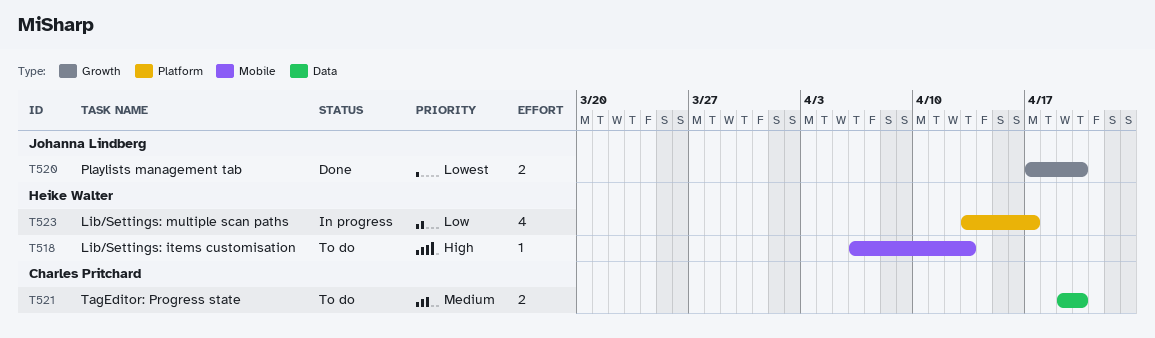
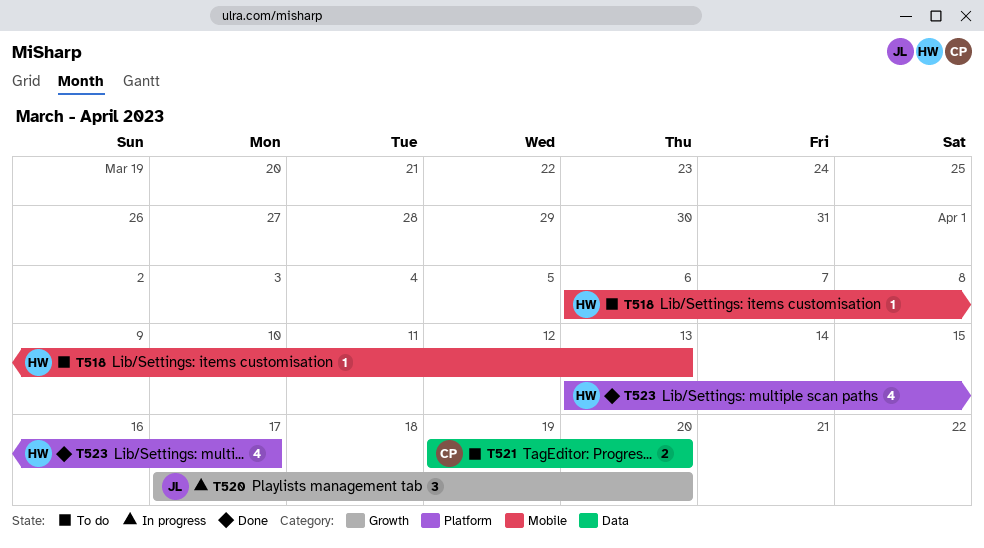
T520, status: Done -> In progress
T520, estimate: 2 -> 3
T523, status: In progress -> Done

